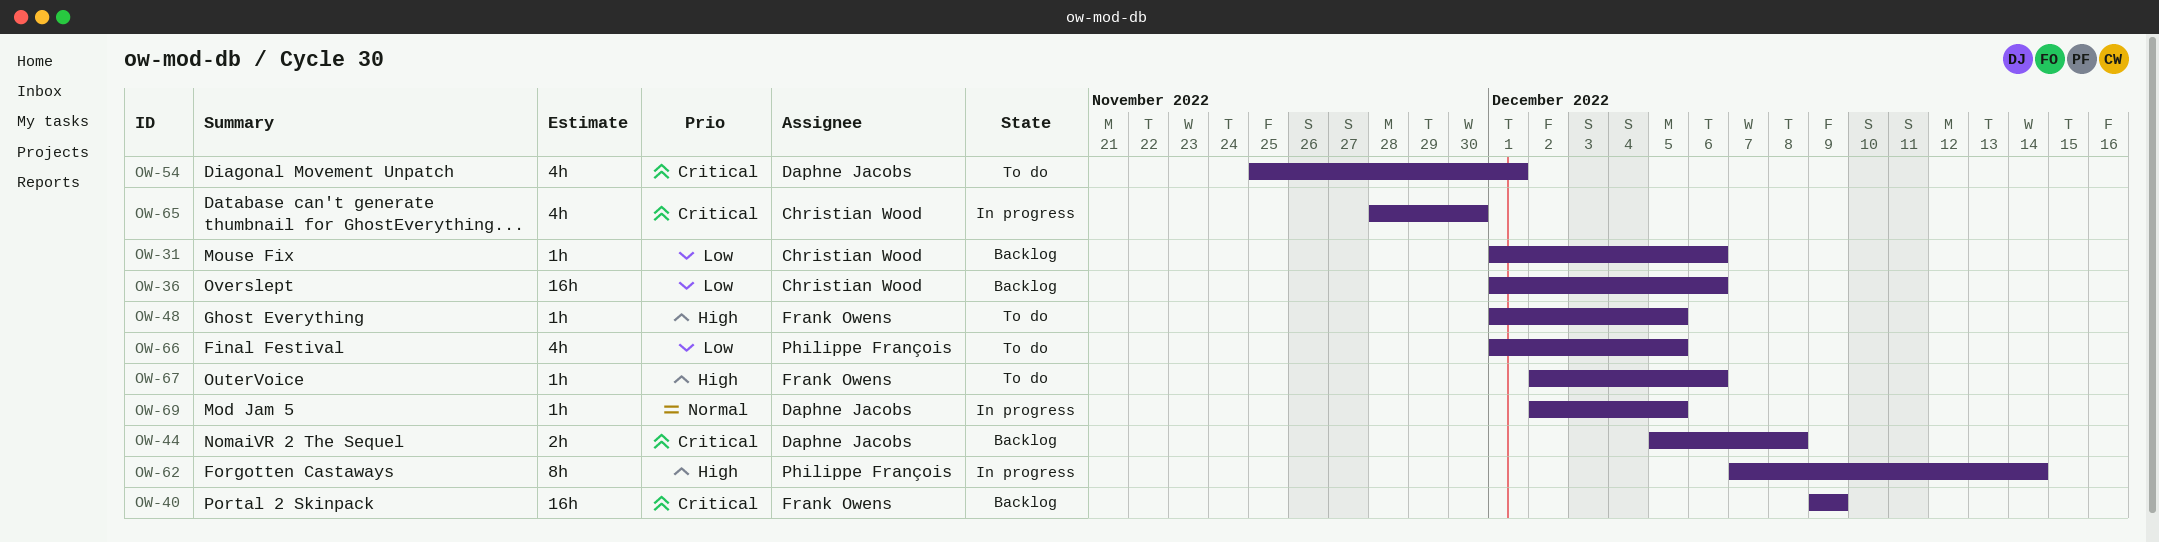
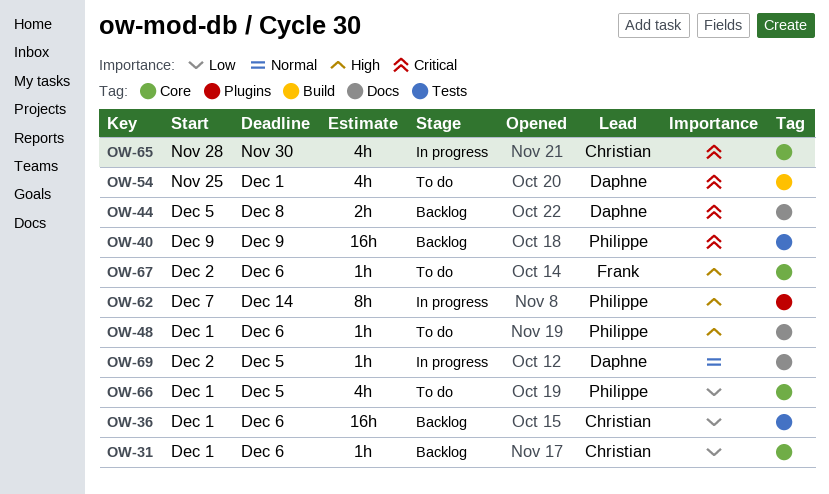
OW-40, owner: Frank Owens -> Philippe François
OW-48, owner: Frank Owens -> Philippe François
OW-48, due: Dec 5 -> Dec 6

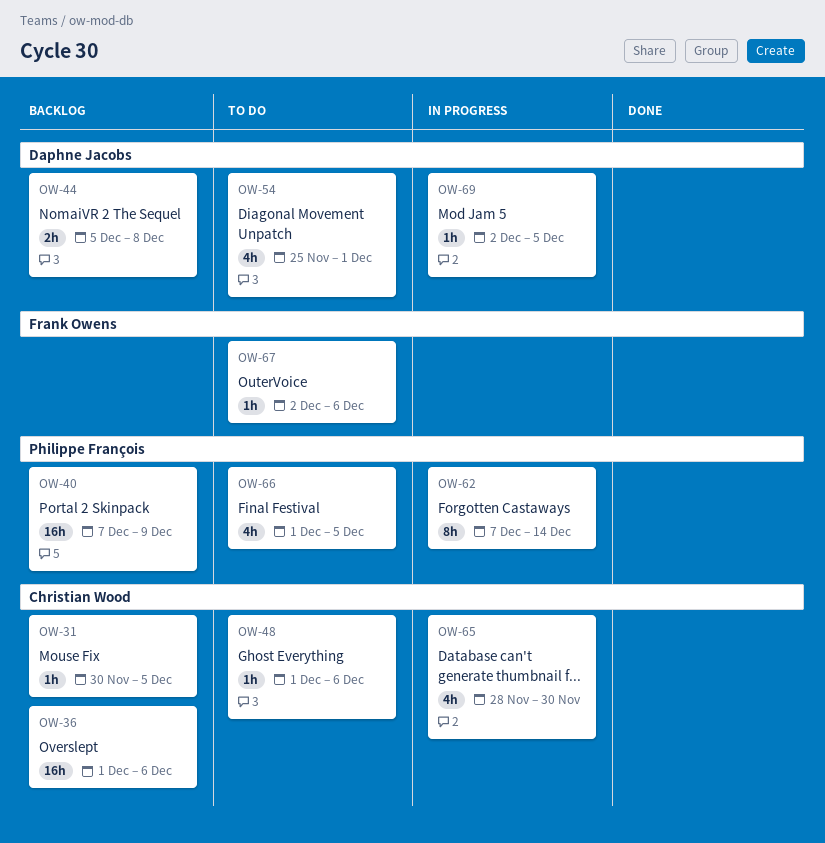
OW-31, start: Dec 1 -> Nov 30
OW-31, due: Dec 6 -> Dec 5
OW-40, start: Dec 9 -> Dec 7
OW-48, owner: Philippe François -> Christian Wood

